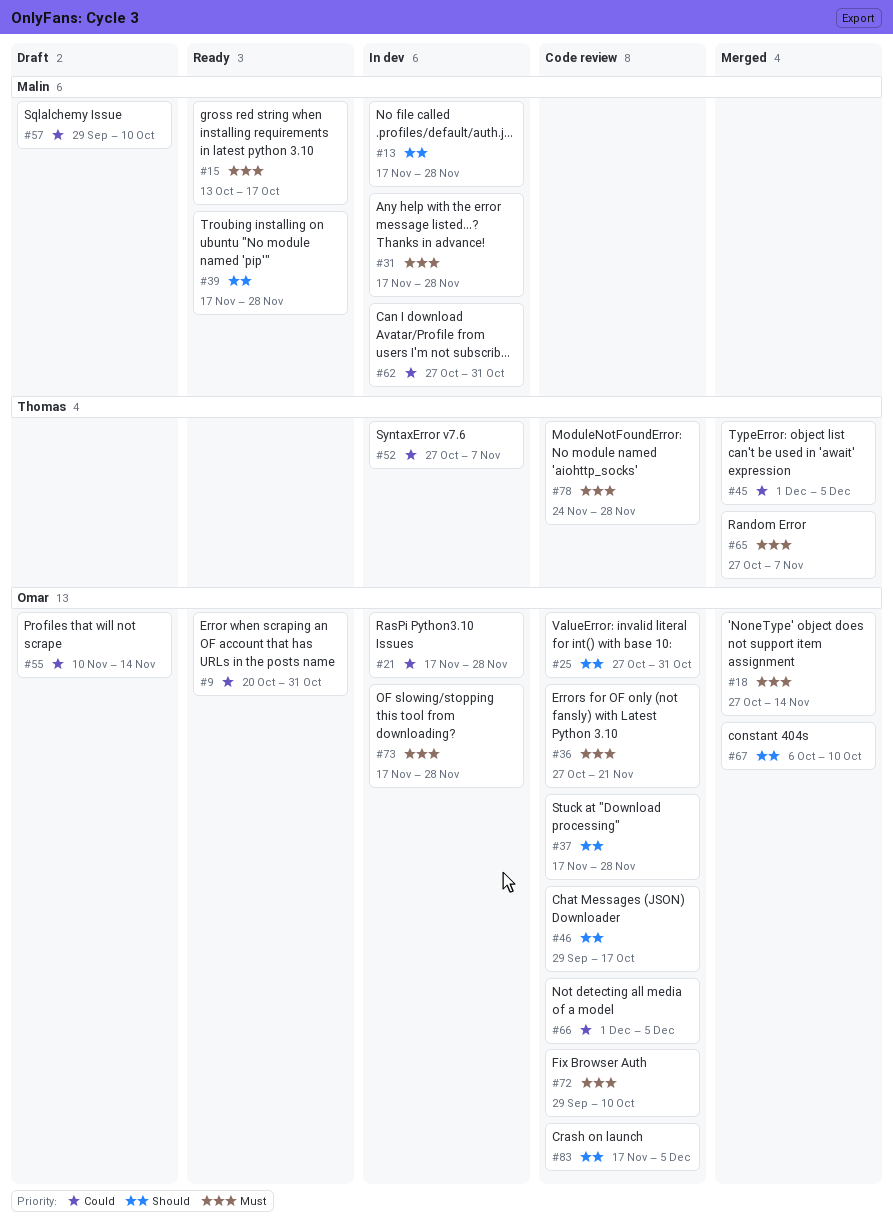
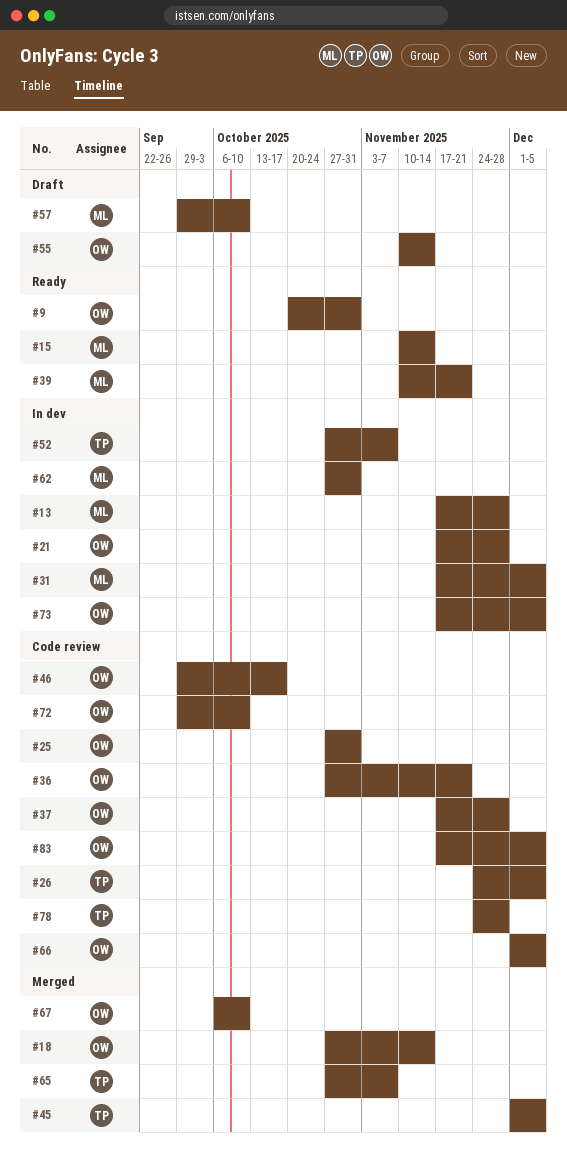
#15, start: Oct 13 -> Nov 10
#15, due: Oct 17 -> Nov 14
#26: none -> present
#31, due: Nov 28 -> Dec 5
#39, start: Nov 17 -> Nov 10
#39, due: Nov 28 -> Nov 21
#73, due: Nov 28 -> Dec 5

